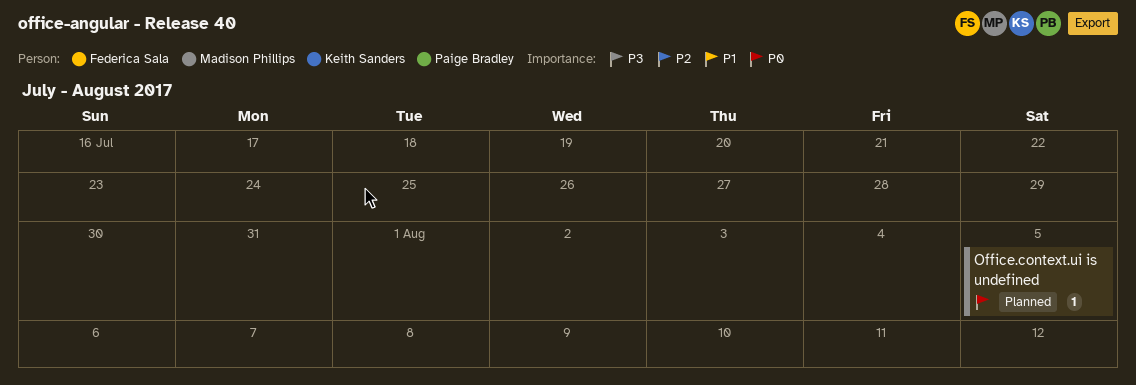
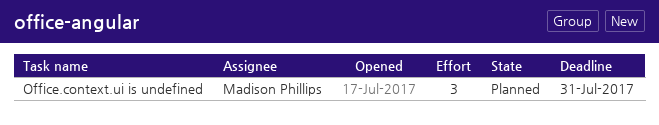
Office.context.ui is undefined, estimate: 1 -> 3
Office.context.ui is undefined, due: Aug 5 -> Jul 31

